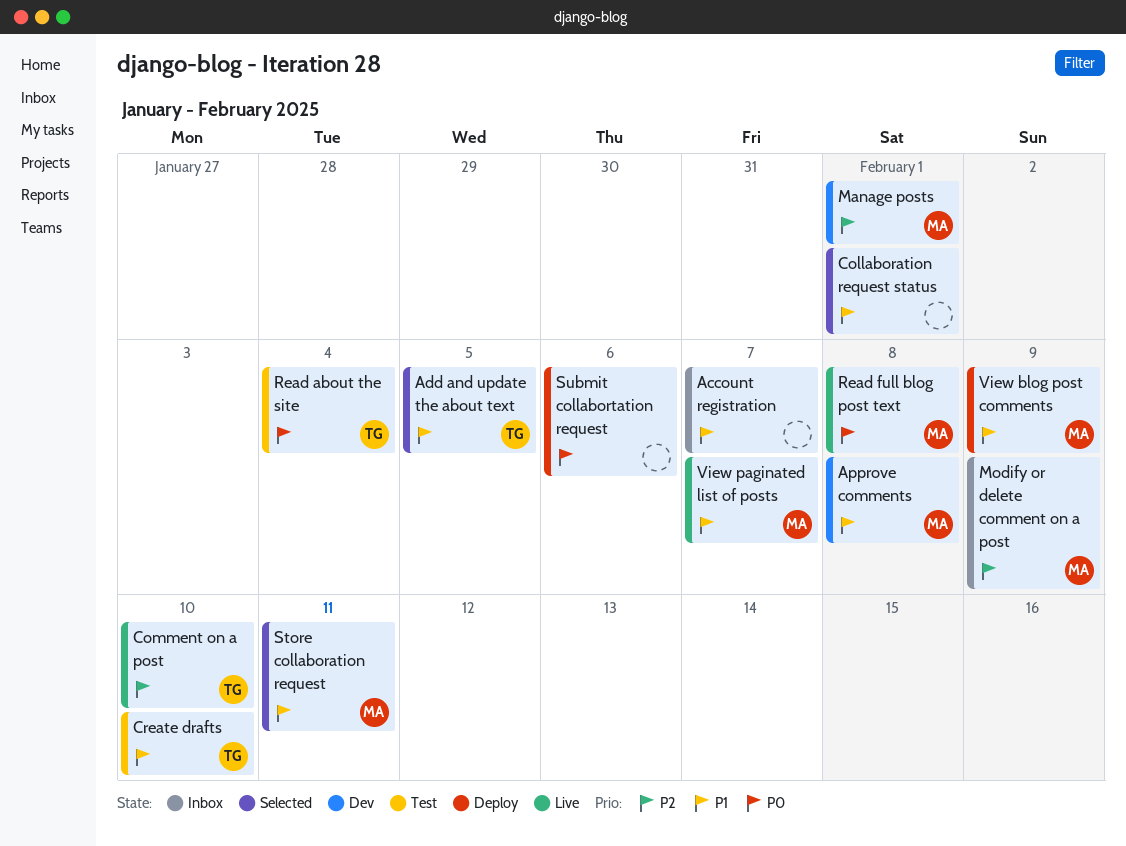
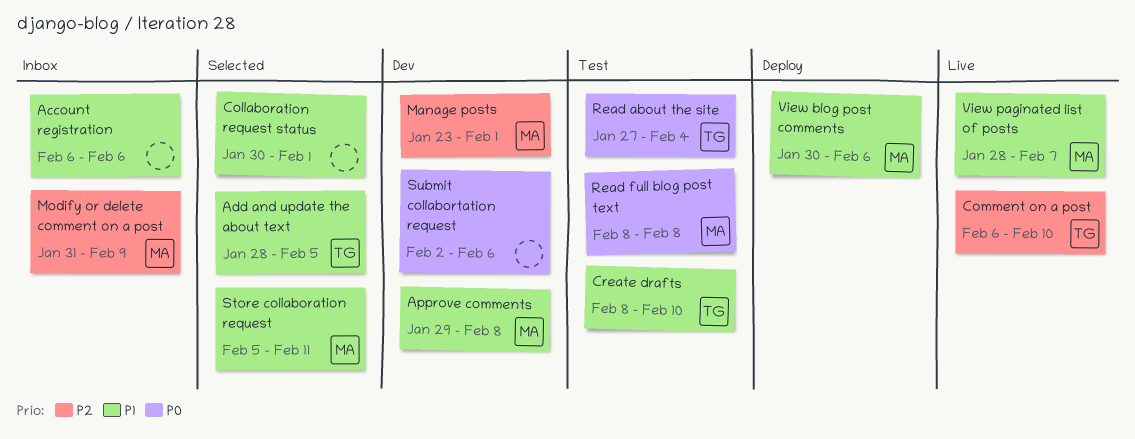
Account registration, due: Feb 7 -> Feb 6
Read full blog post text, status: Live -> Test
Submit collabortation request, status: Deploy -> Dev
View blog post comments, due: Feb 9 -> Feb 6

